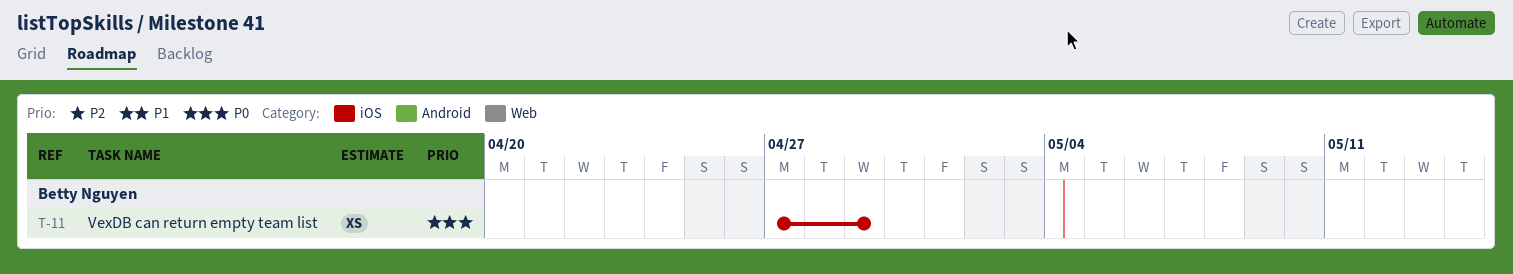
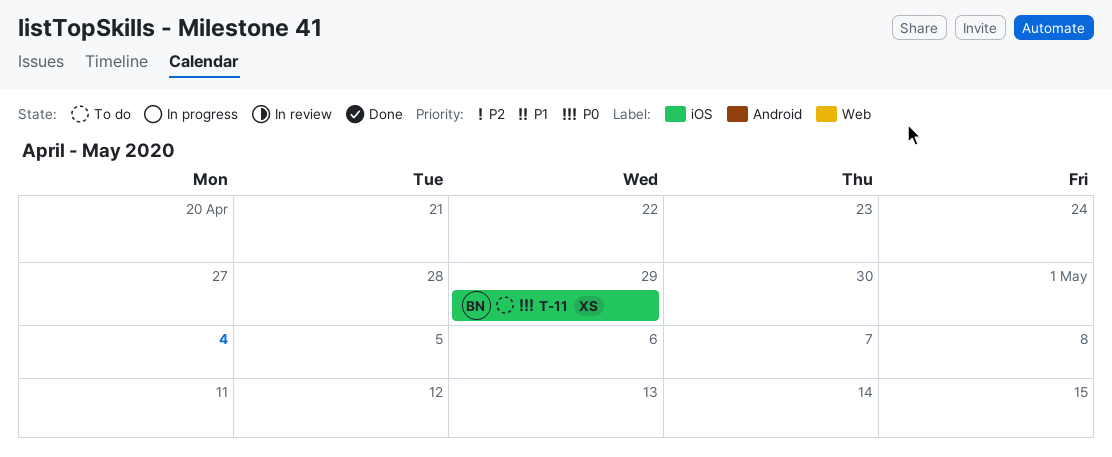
T-11, start: Apr 27 -> Apr 29

